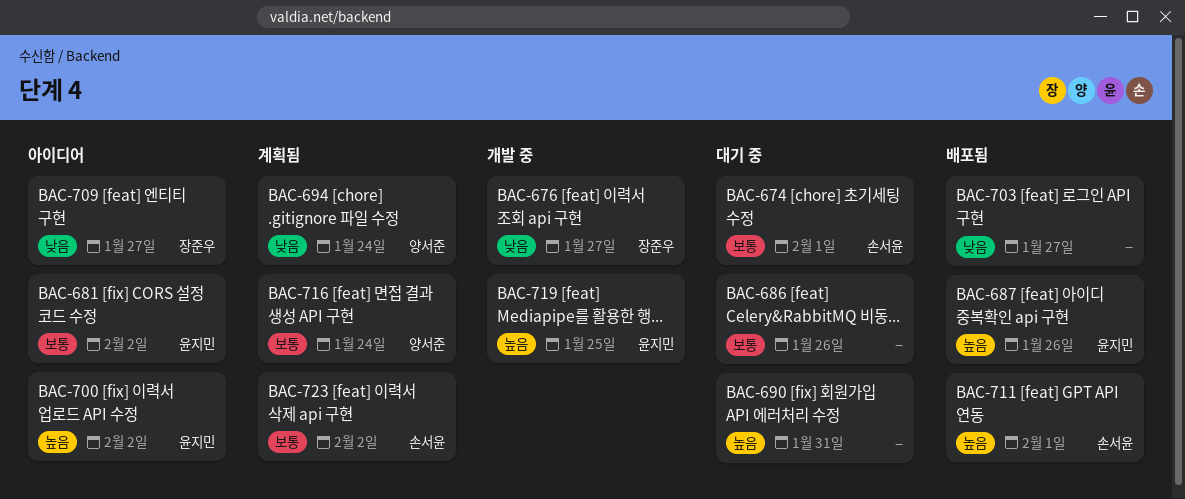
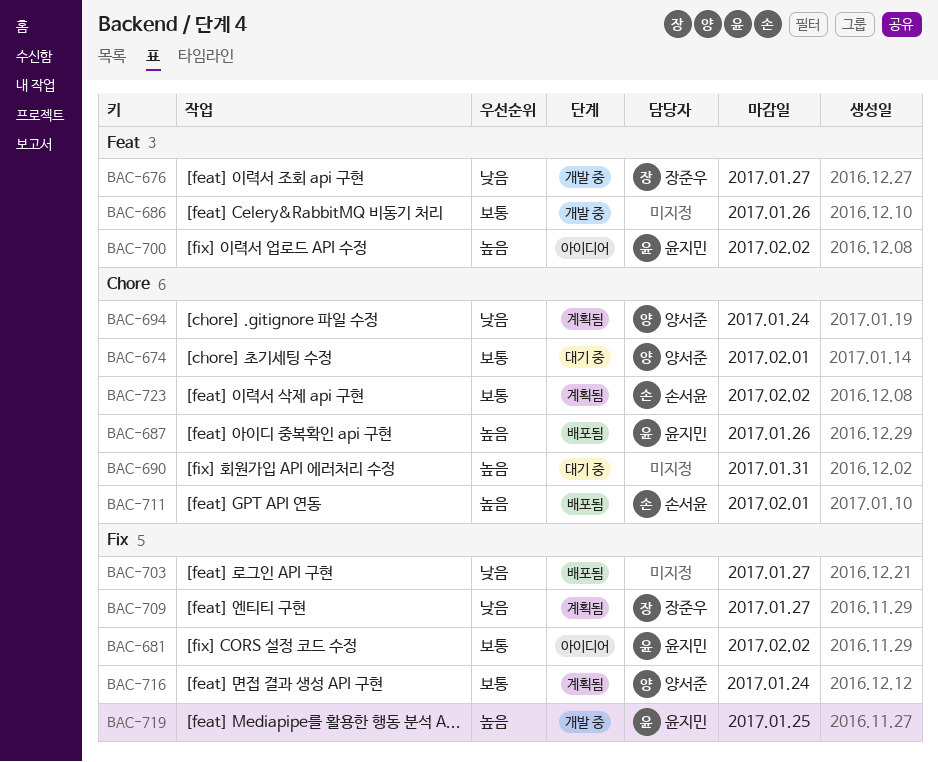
BAC-674, owner: 손서윤 -> 양서준
BAC-686, status: 대기 중 -> 개발 중
BAC-709, status: 아이디어 -> 계획됨

